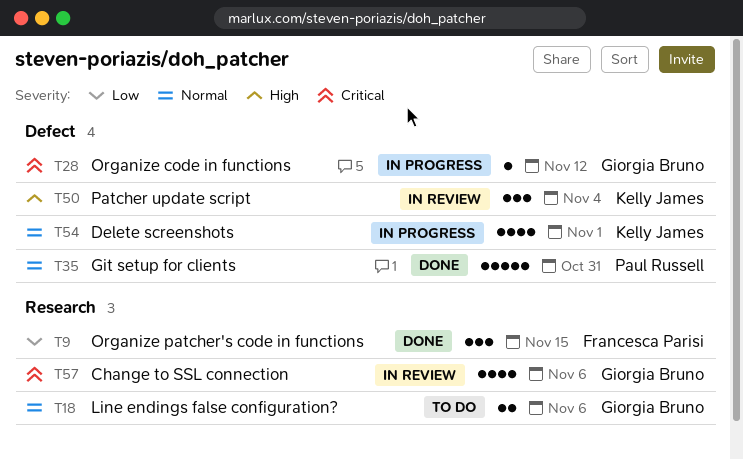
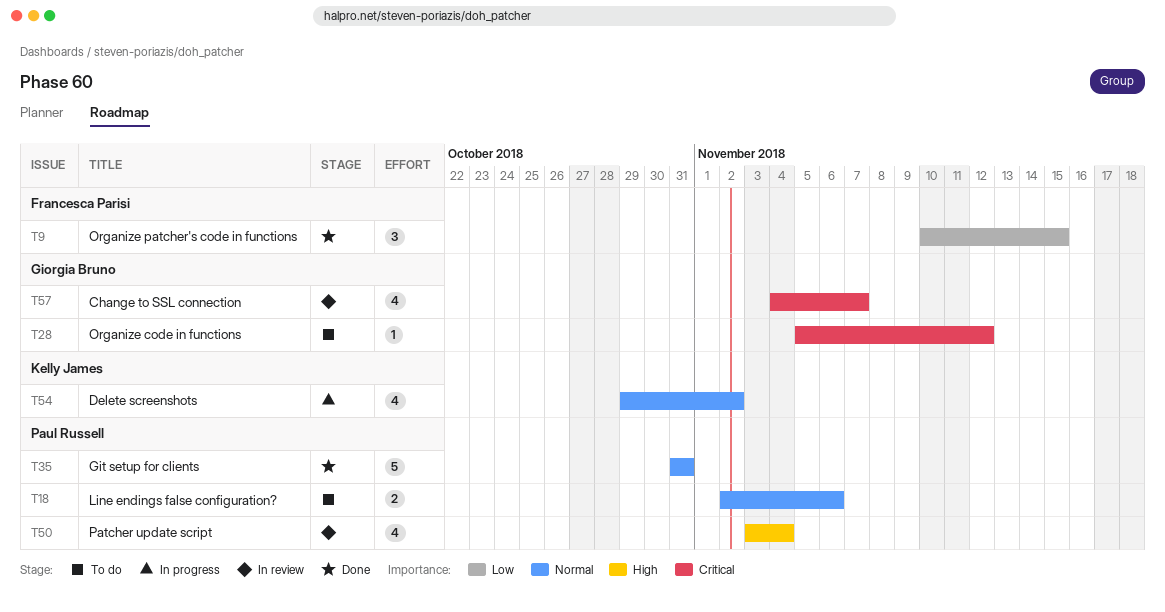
T18, owner: Giorgia Bruno -> Paul Russell
T28, status: In progress -> To do
T50, owner: Kelly James -> Paul Russell
T50, estimate: 3 -> 4
T54, due: Nov 1 -> Nov 2
T57, due: Nov 6 -> Nov 7

